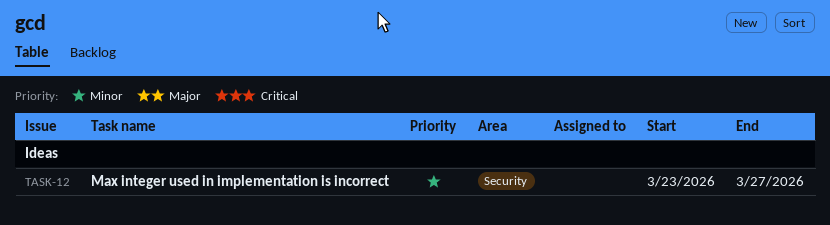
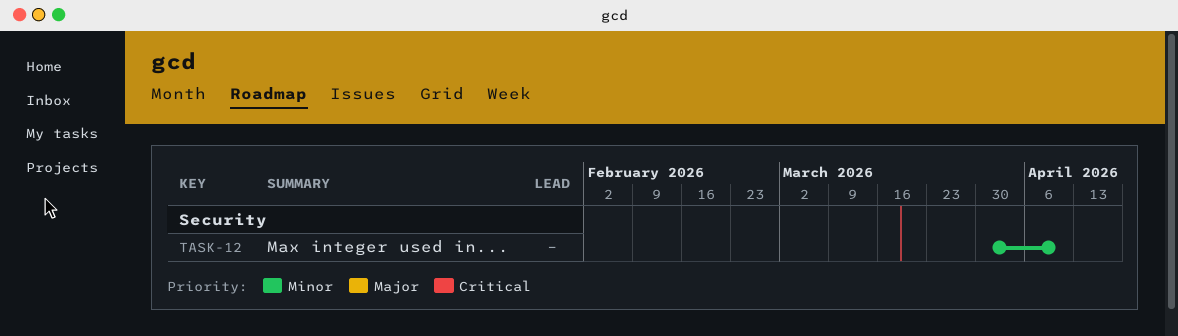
TASK-12, start: Mar 23 -> Mar 30
TASK-12, due: Mar 27 -> Apr 10

